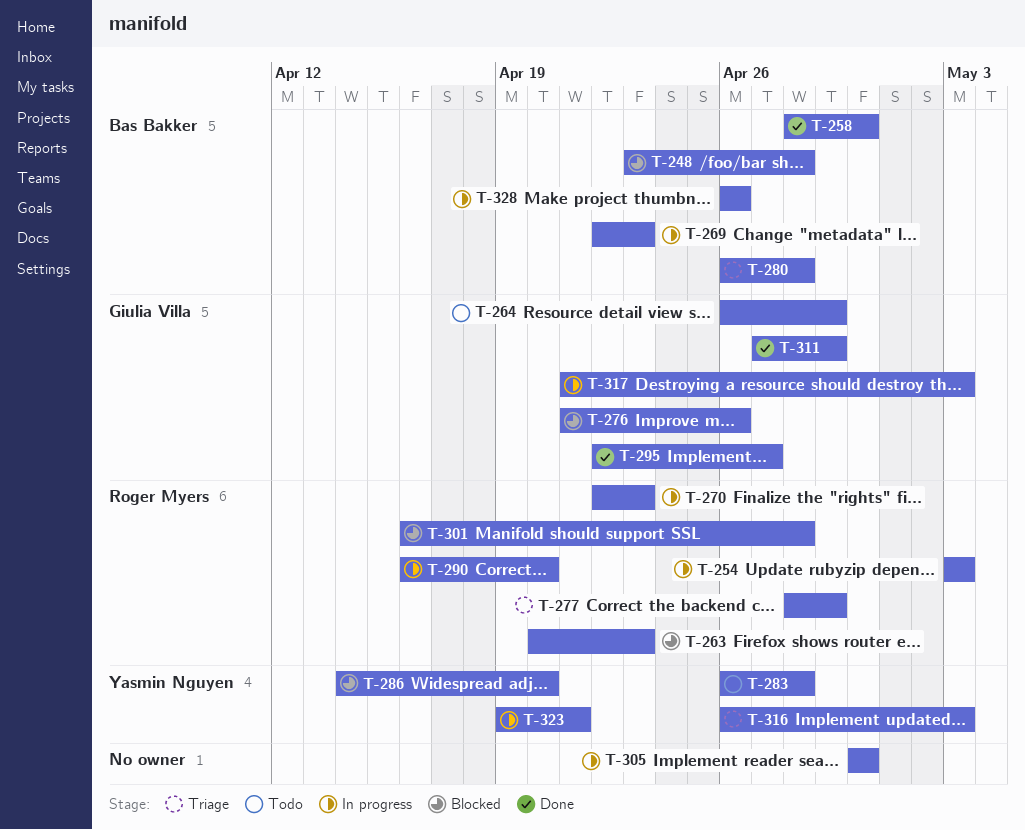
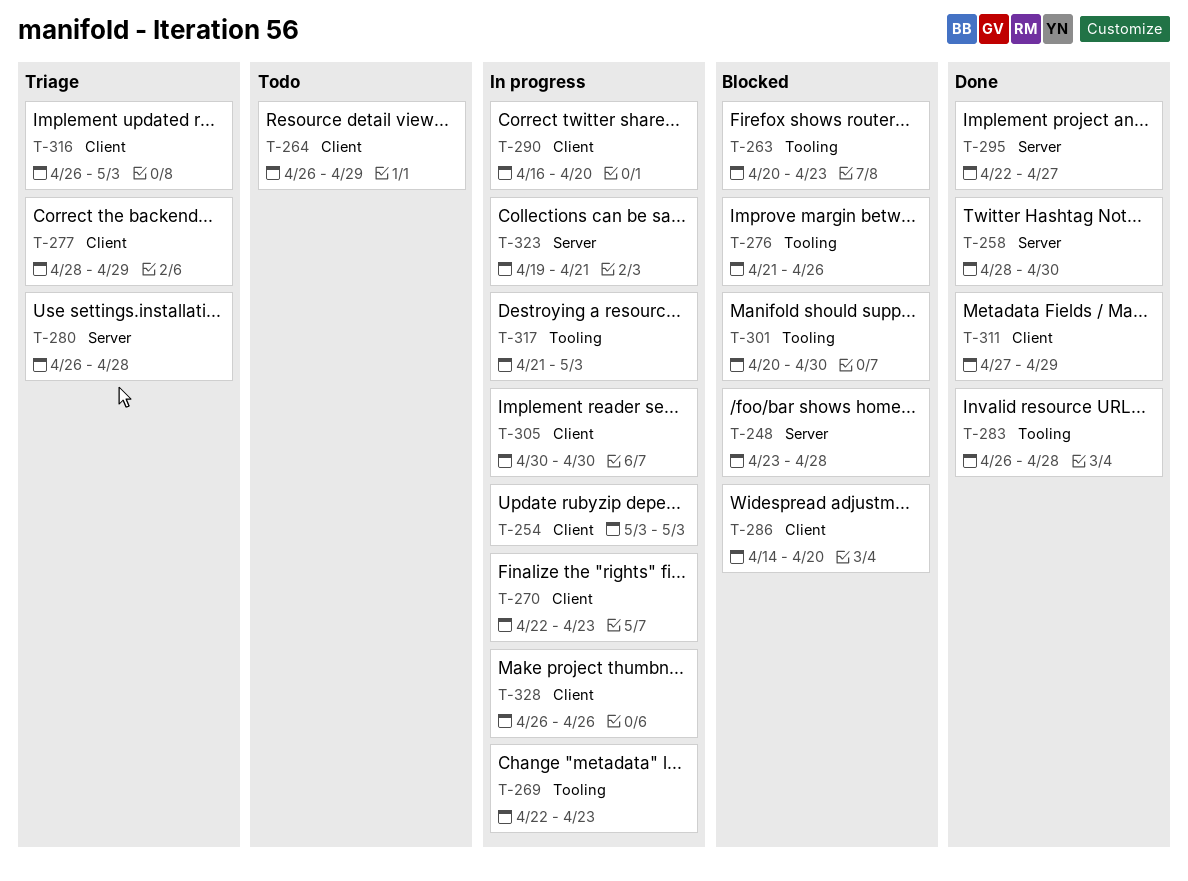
T-283, status: Todo -> Done
T-301, start: Apr 16 -> Apr 20
T-301, due: Apr 28 -> Apr 30

